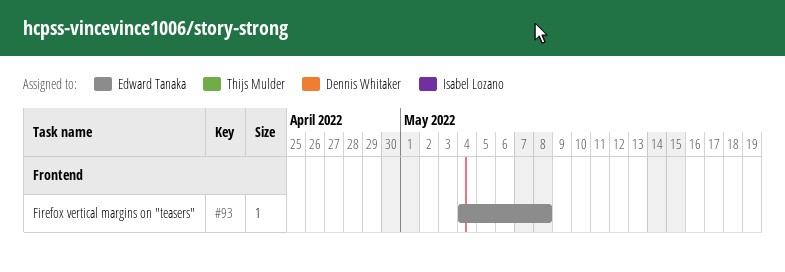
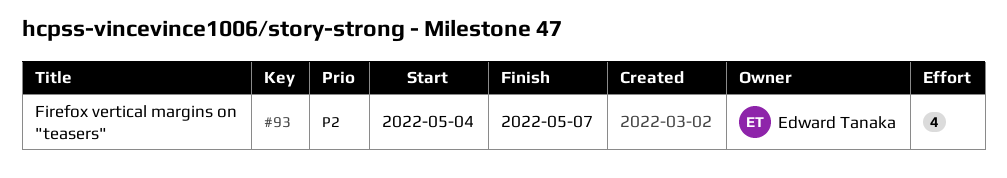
#93, estimate: 1 -> 4
#93, due: May 8 -> May 7

